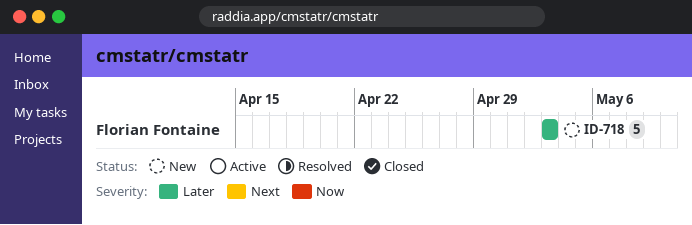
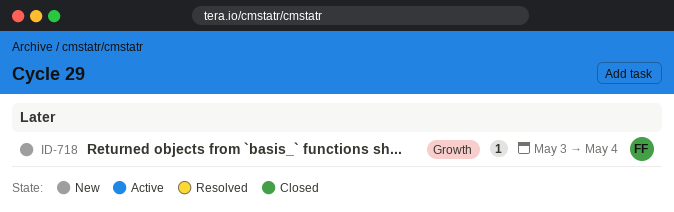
ID-718, estimate: 5 -> 1
ID-718, due: May 3 -> May 4

